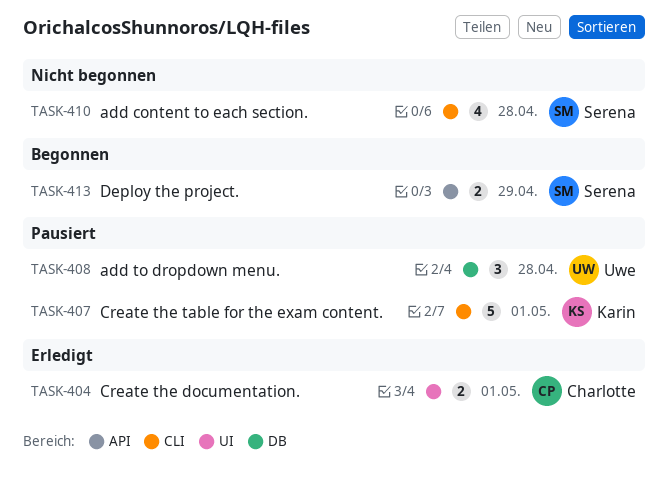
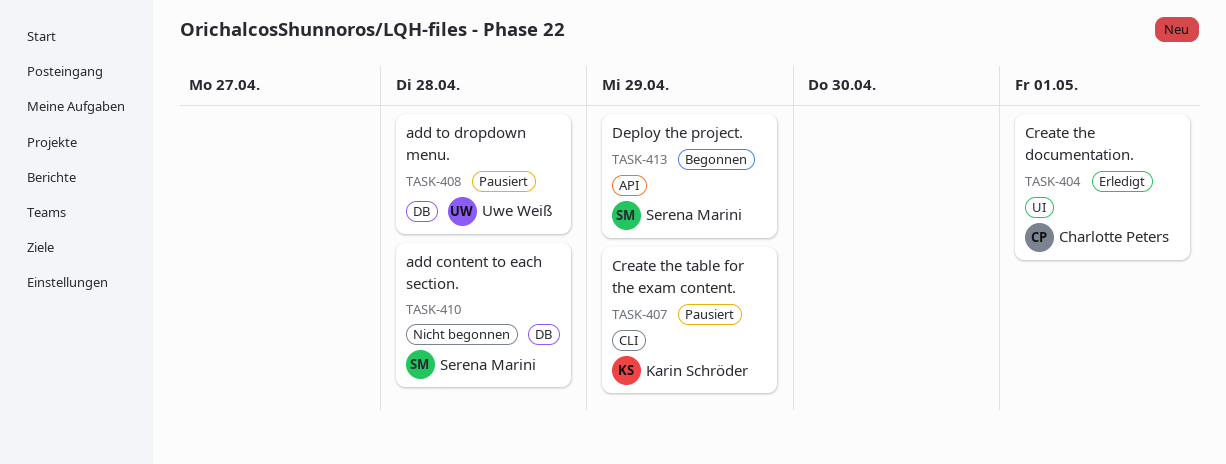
TASK-407, due: May 1 -> Apr 29
TASK-410, label: CLI -> DB

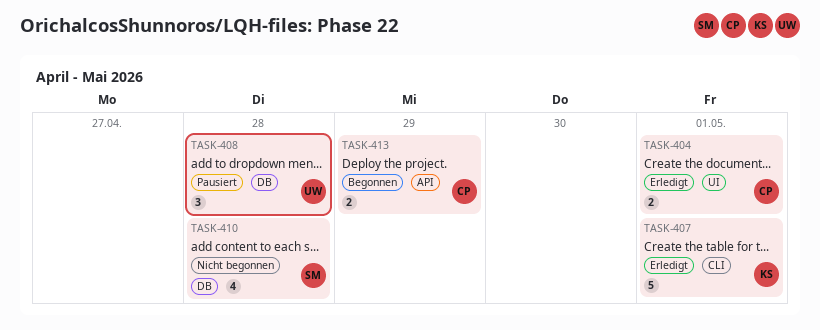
TASK-407, status: Pausiert -> Erledigt
TASK-407, due: Apr 29 -> May 1
TASK-413, owner: Serena Marini -> Charlotte Peters

